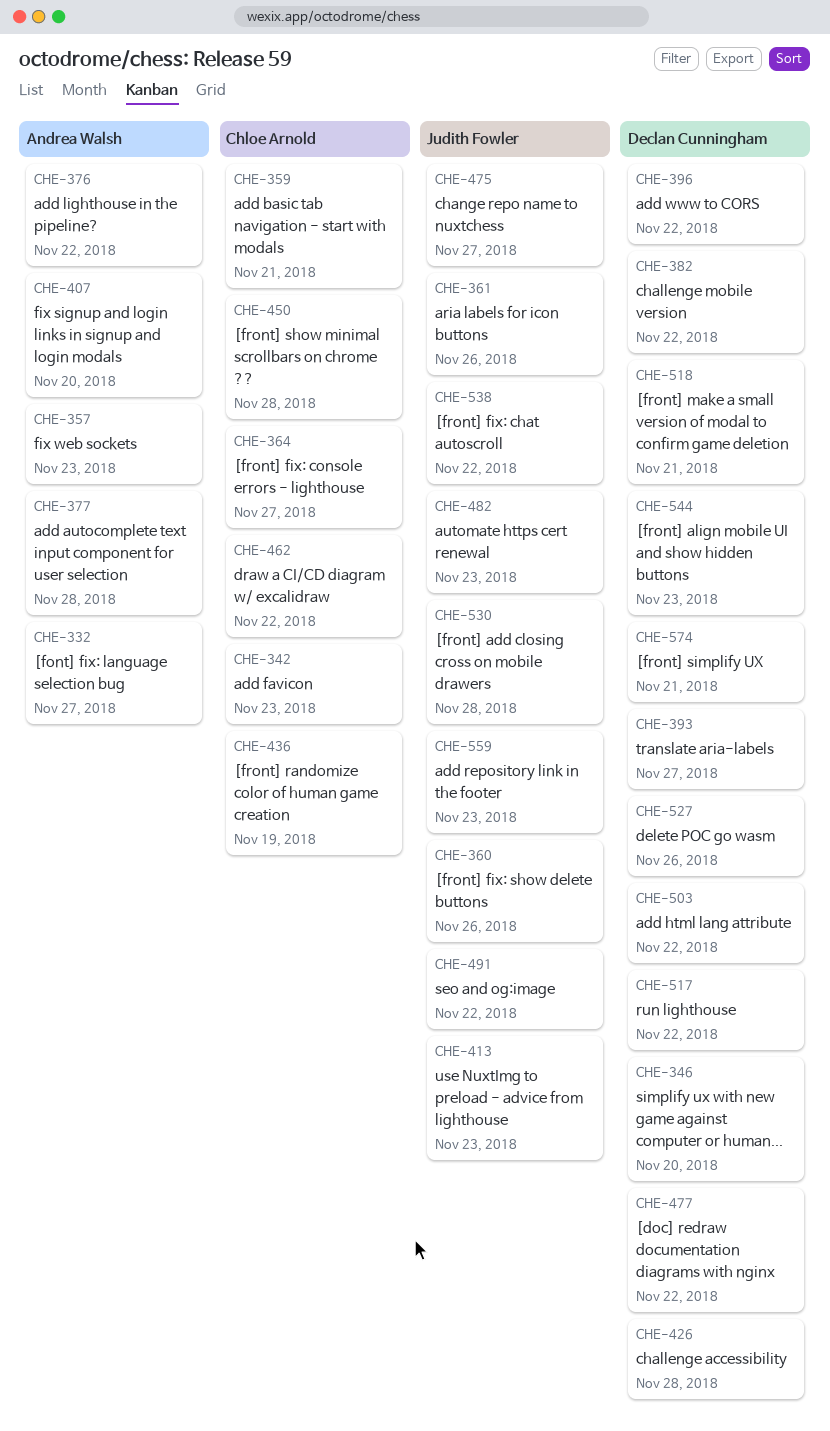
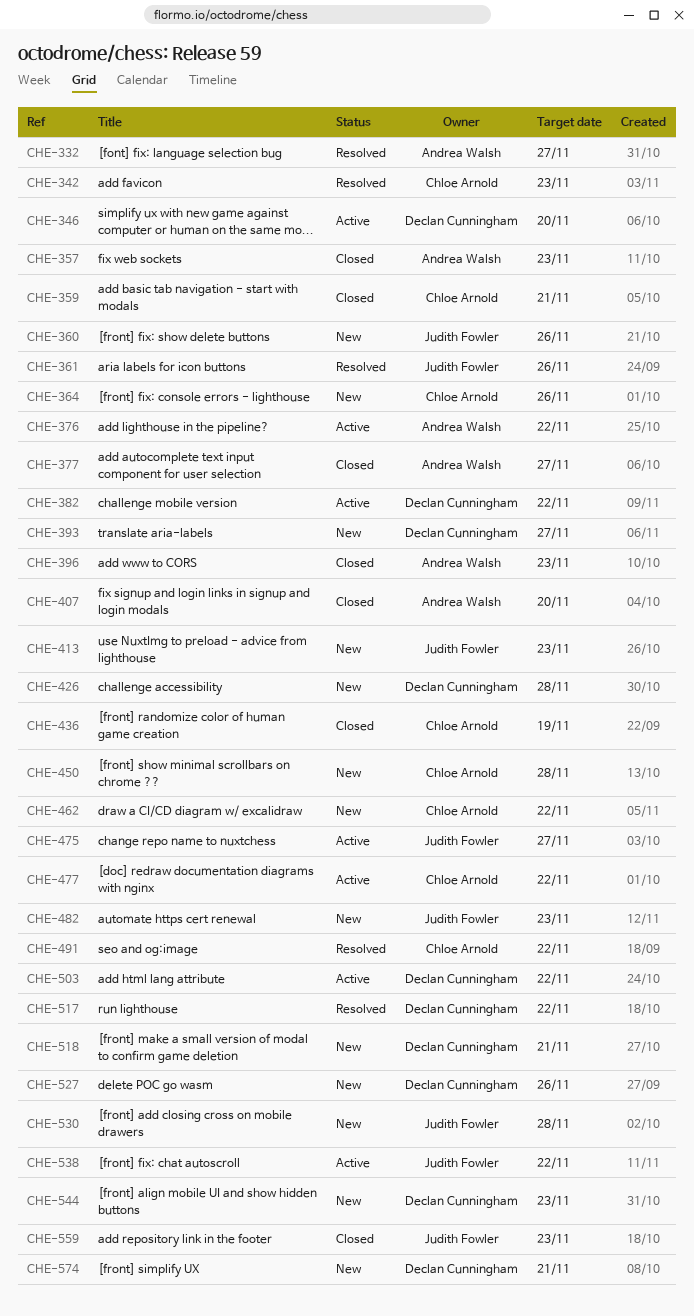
CHE-364, due: Nov 27 -> Nov 26
CHE-377, due: Nov 28 -> Nov 27
CHE-396, owner: Declan Cunningham -> Andrea Walsh
CHE-396, due: Nov 22 -> Nov 23
CHE-477, owner: Declan Cunningham -> Chloe Arnold
CHE-491, owner: Judith Fowler -> Chloe Arnold

